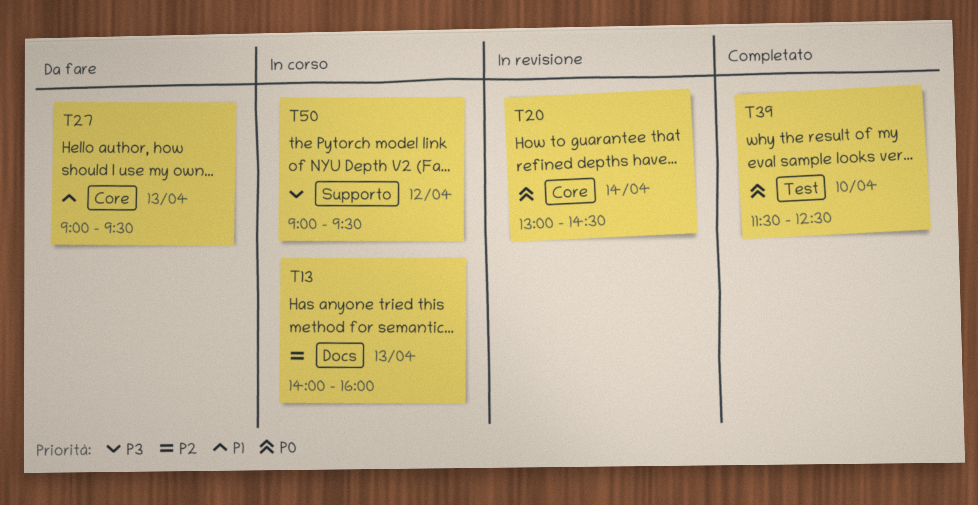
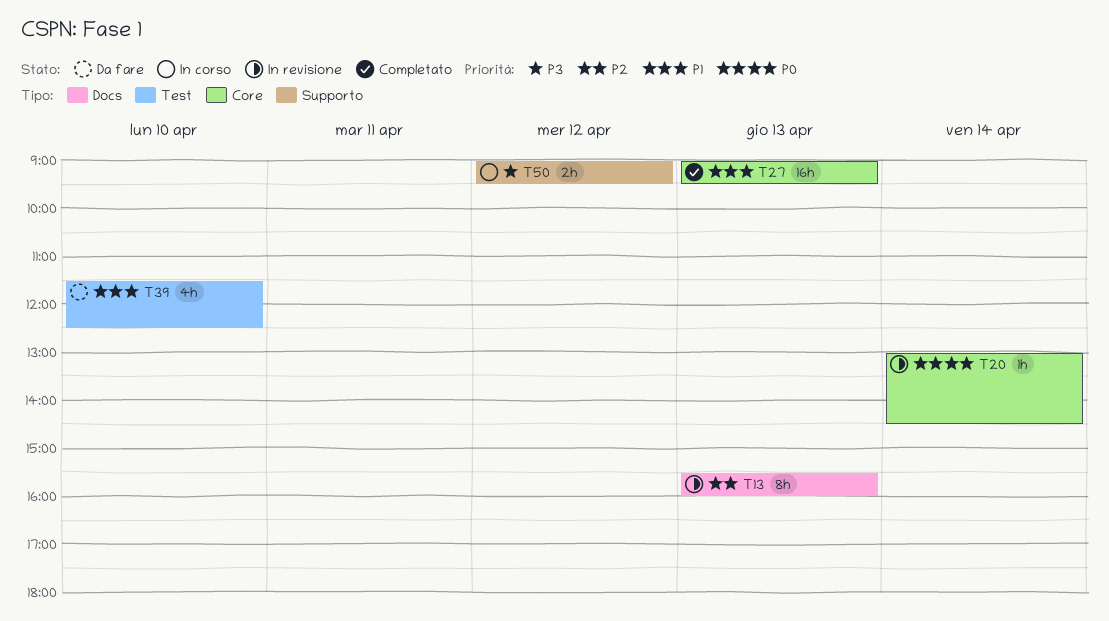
T13, status: In corso -> In revisione
T13, begins: 14:00 -> 15:30
T27, status: Da fare -> Completato
T39, status: Completato -> Da fare
T39, priority: P0 -> P1

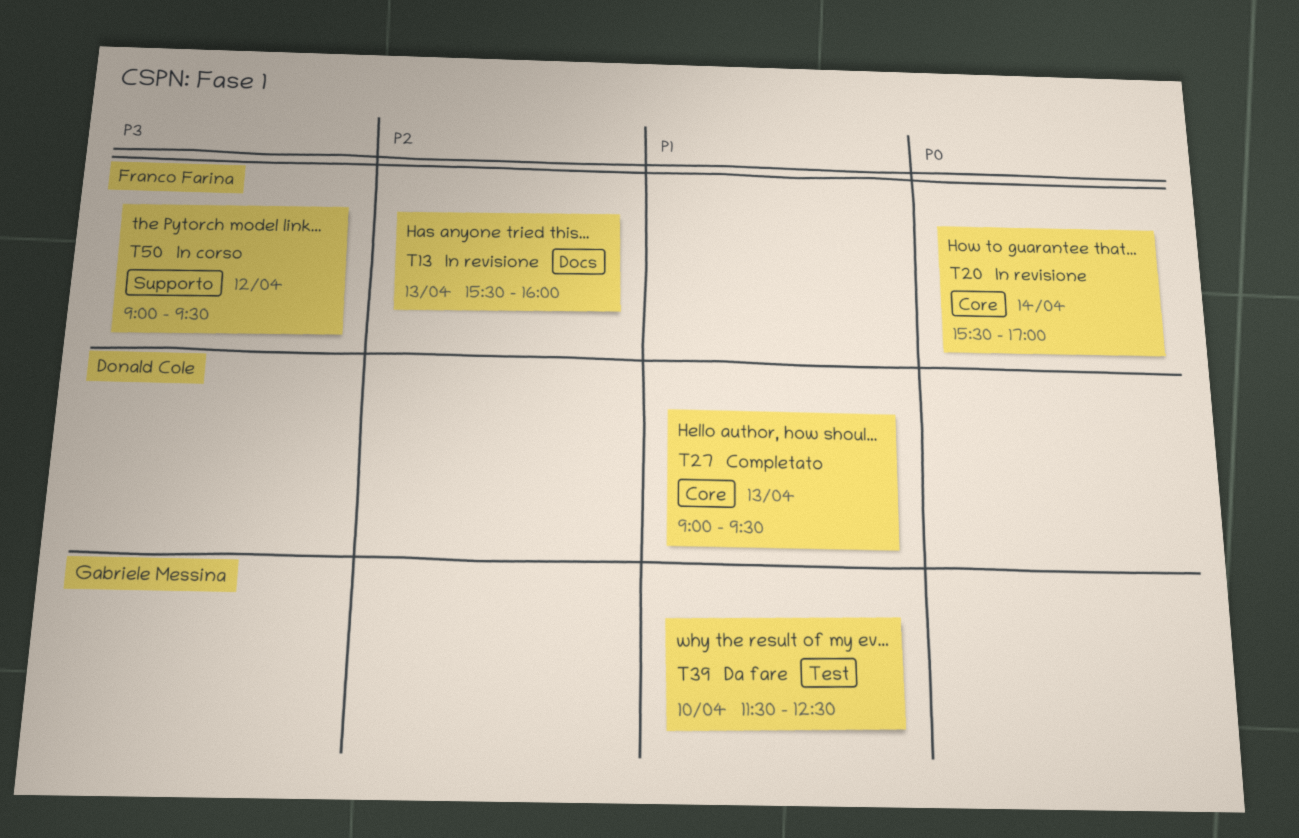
T20, begins: 13:00 -> 15:30
T20, ends: 14:30 -> 17:00

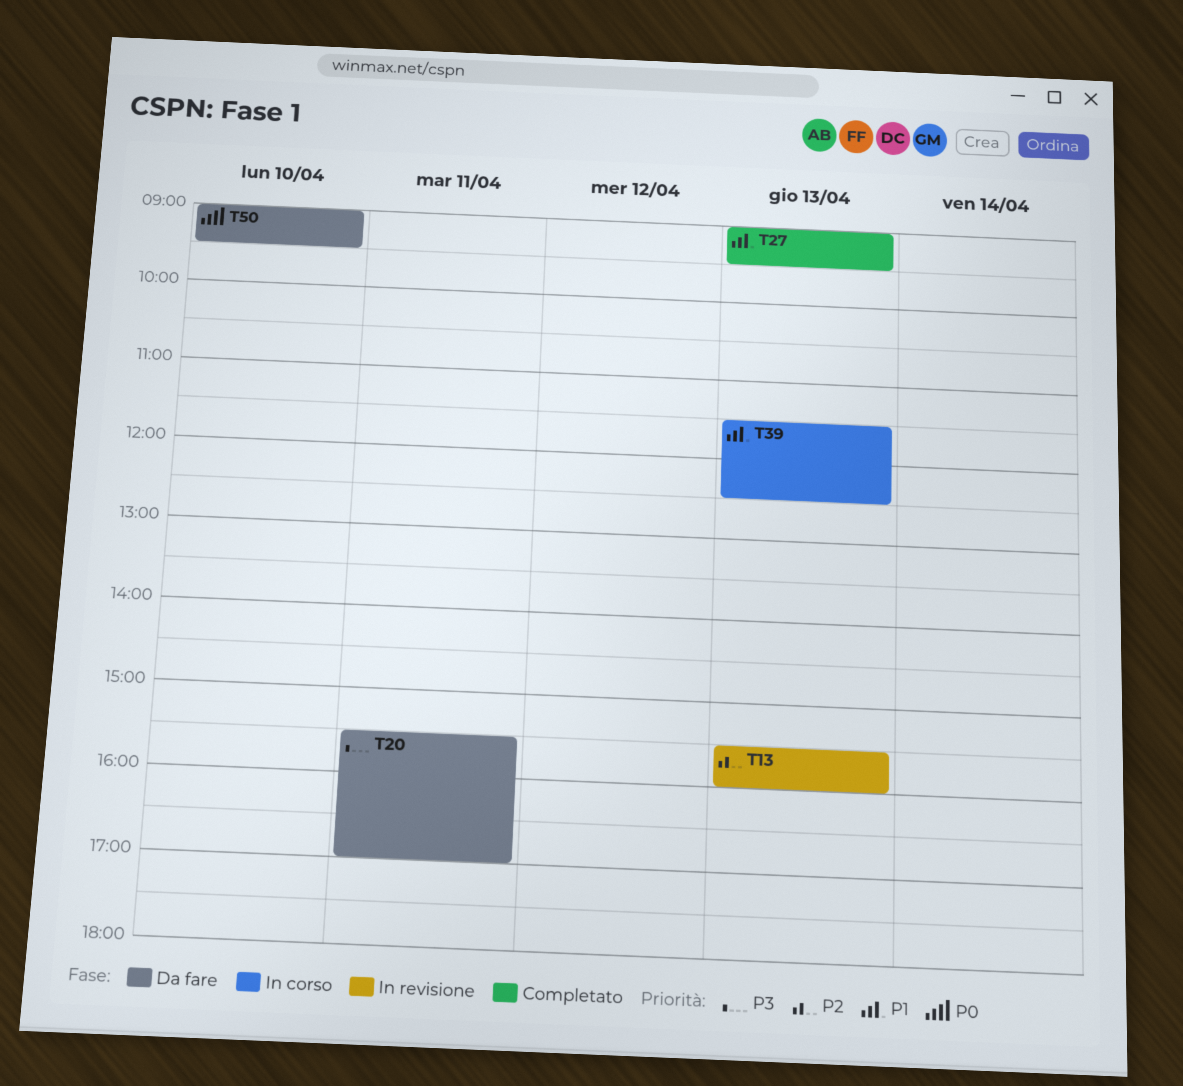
T20, status: In revisione -> Da fare
T20, priority: P0 -> P3
T20, day: Apr 14 -> Apr 11
T39, status: Da fare -> In corso
T39, day: Apr 10 -> Apr 13
T50, status: In corso -> Da fare
T50, priority: P3 -> P0
T50, day: Apr 12 -> Apr 10

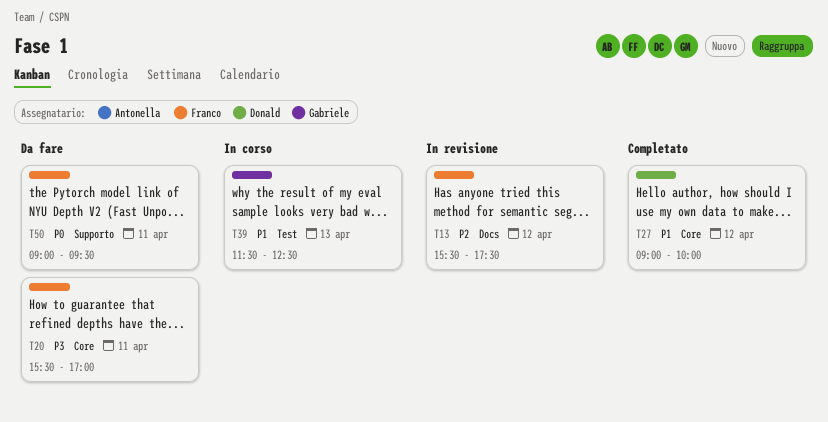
T13, day: Apr 13 -> Apr 12
T13, ends: 16:00 -> 17:30
T27, day: Apr 13 -> Apr 12
T27, ends: 09:30 -> 10:00
T50, day: Apr 10 -> Apr 11

